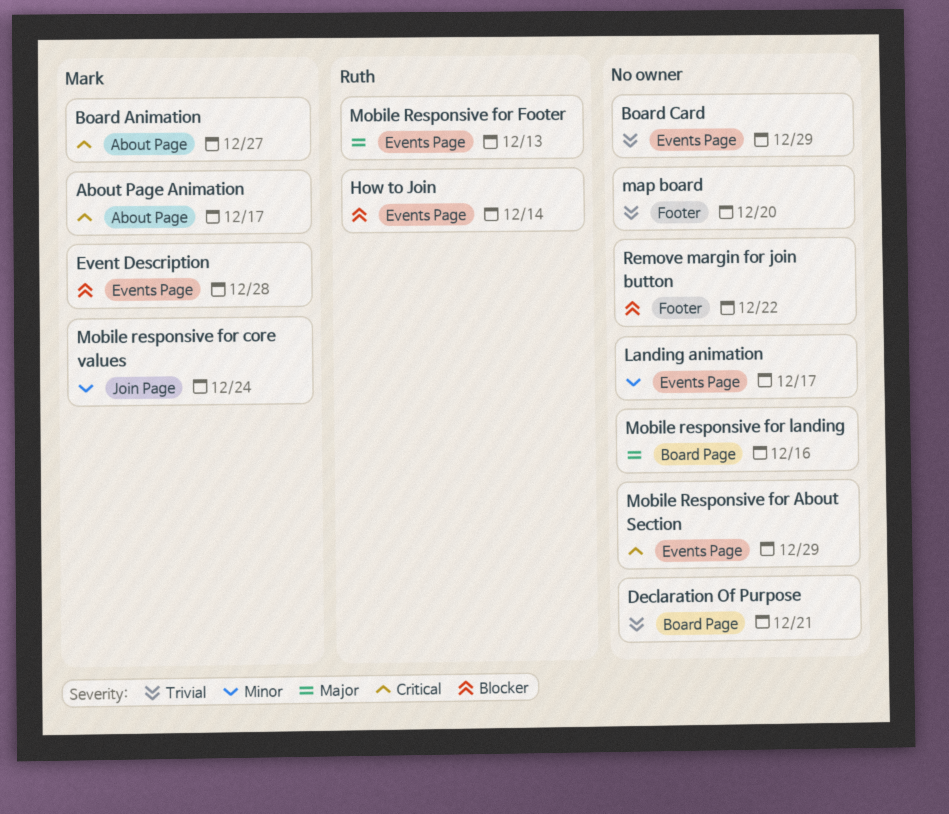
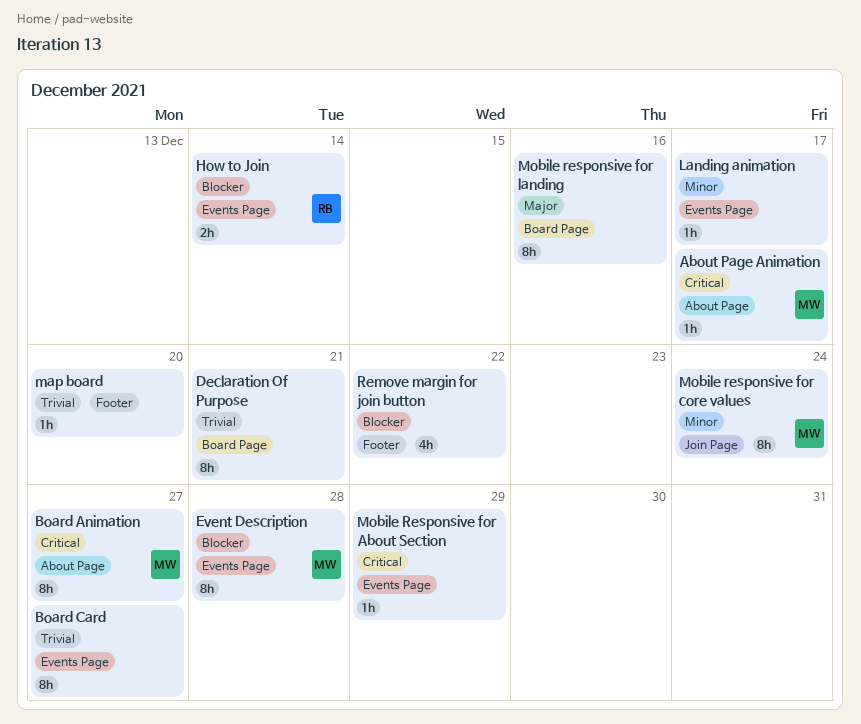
Board Card, due: Dec 29 -> Dec 27
Mobile Responsive for Footer: present -> none

